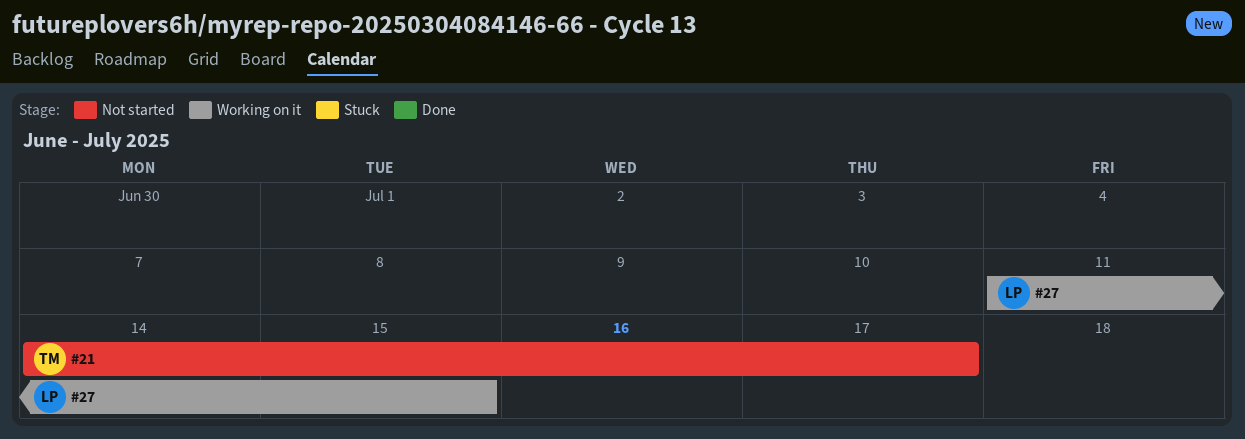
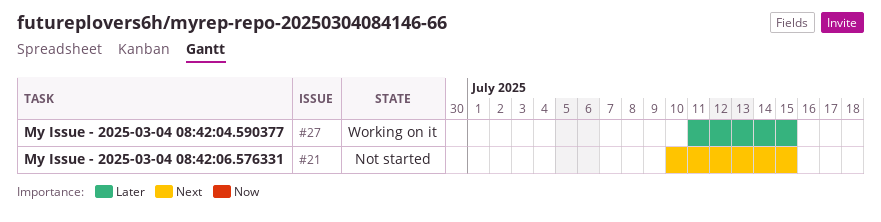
#21, start: Jul 14 -> Jul 10
#21, due: Jul 17 -> Jul 15

